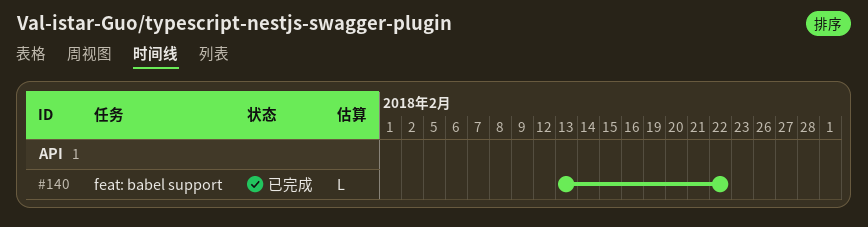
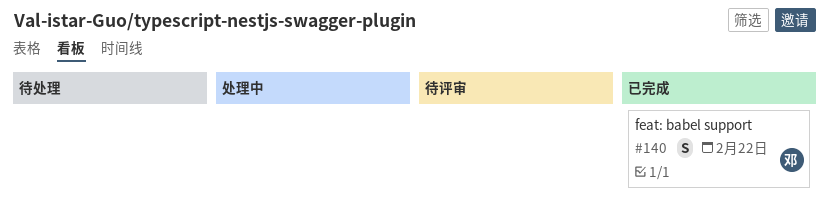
#140, estimate: L -> S

